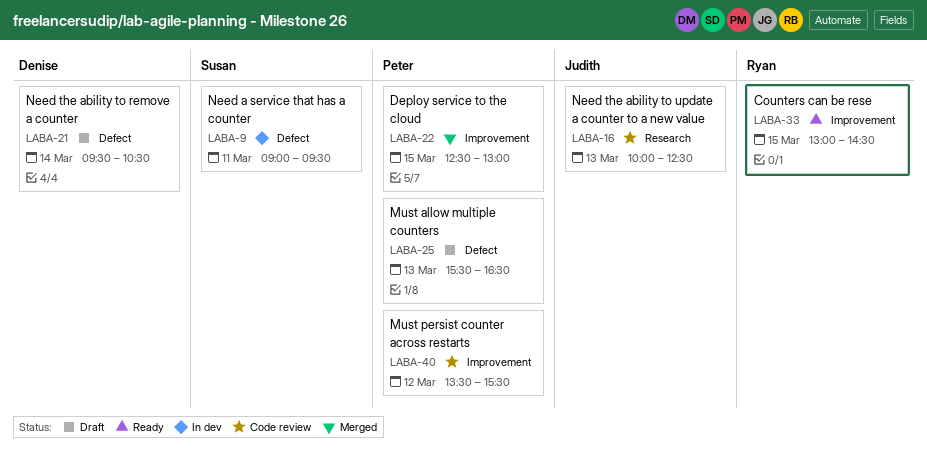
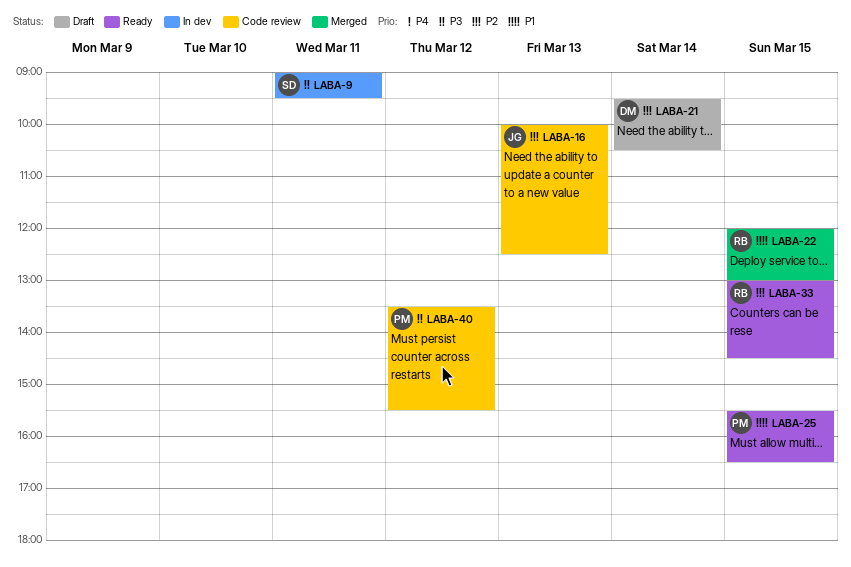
LABA-22, owner: Peter -> Ryan
LABA-22, begins: 12:30 -> 12:00
LABA-25, status: Draft -> Ready
LABA-25, day: Mar 13 -> Mar 15

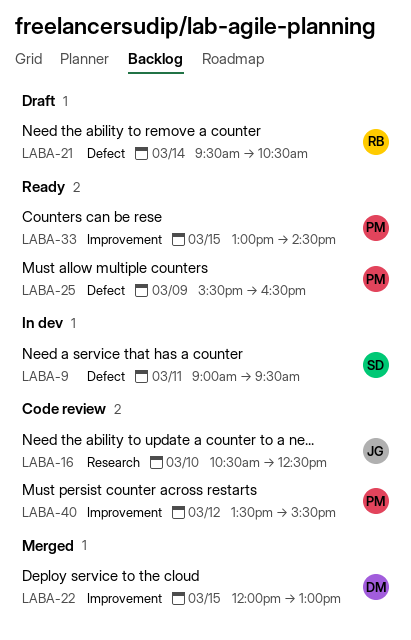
LABA-16, day: Mar 13 -> Mar 10
LABA-16, begins: 10:00 -> 10:30
LABA-21, owner: DM -> RB
LABA-22, owner: RB -> DM
LABA-25, day: Mar 15 -> Mar 9
LABA-33, owner: RB -> PM

